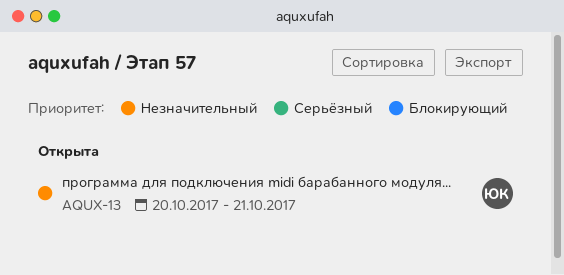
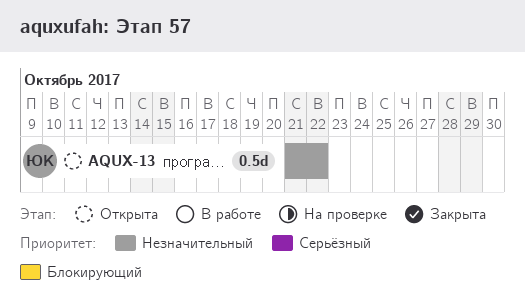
AQUX-13, start: Oct 20 -> Oct 21
AQUX-13, due: Oct 21 -> Oct 22

